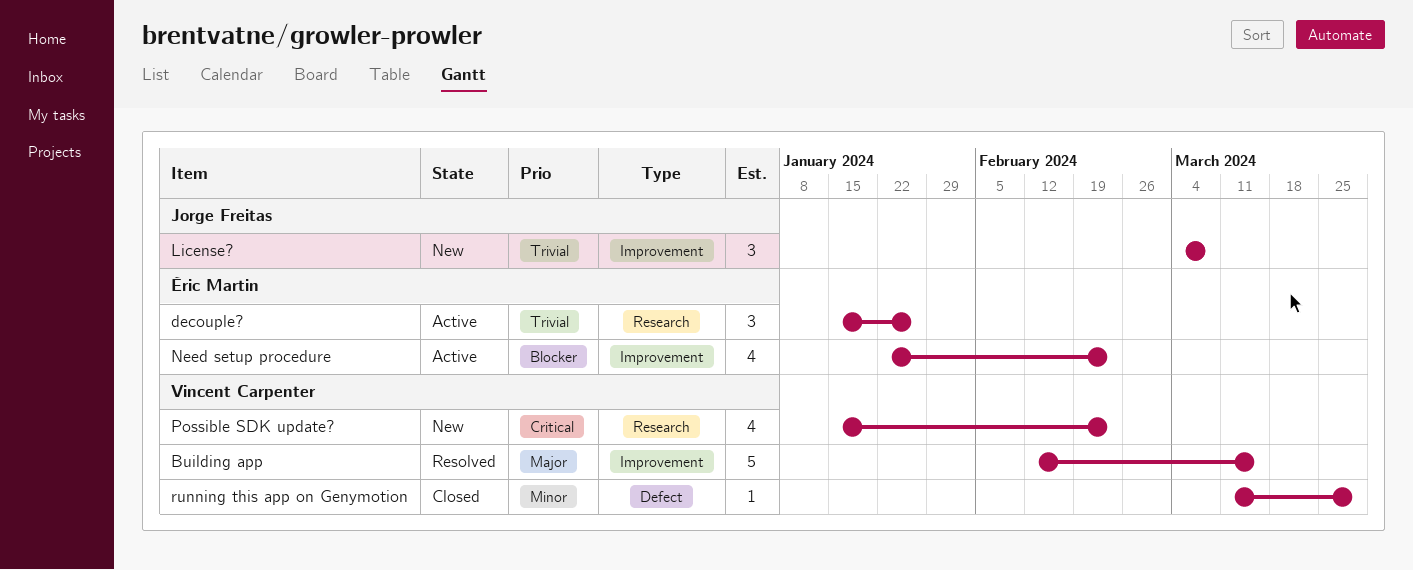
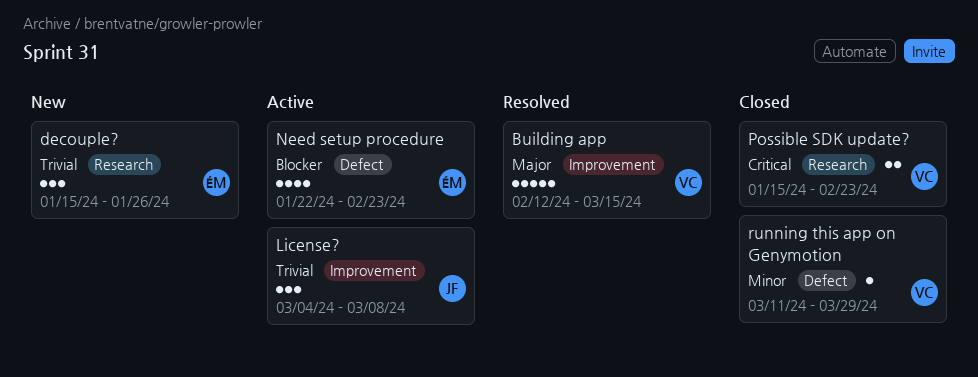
decouple?, status: Active -> New
License?, status: New -> Active
Need setup procedure, label: Improvement -> Defect
Possible SDK update?, status: New -> Closed
Possible SDK update?, estimate: 4 -> 2

